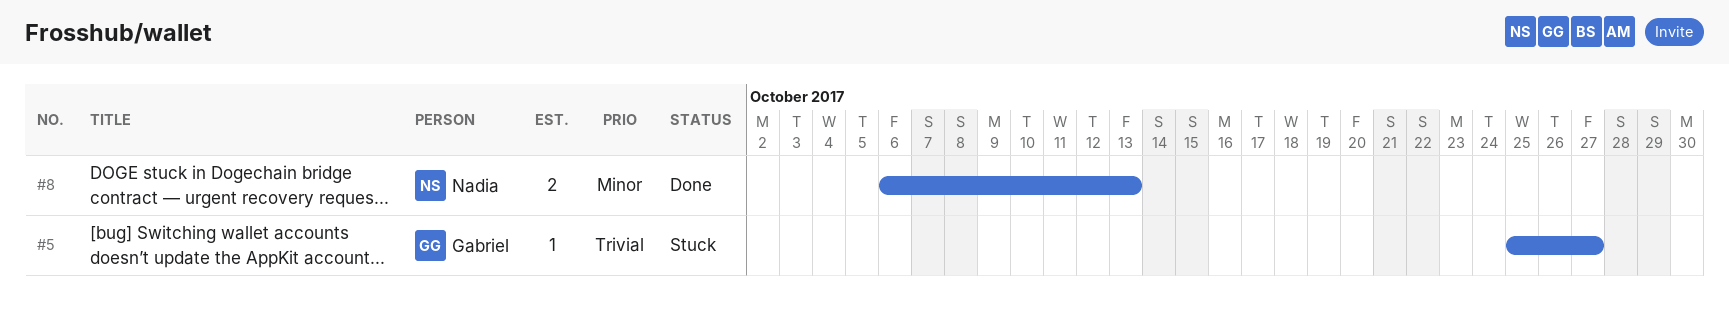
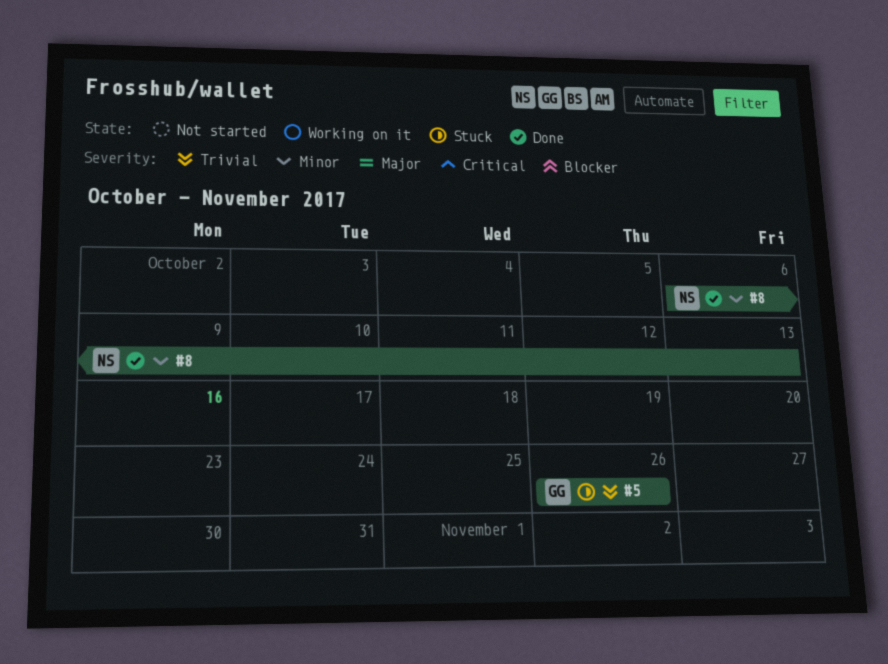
#5, start: Oct 25 -> Oct 26
#5, due: Oct 27 -> Oct 26

